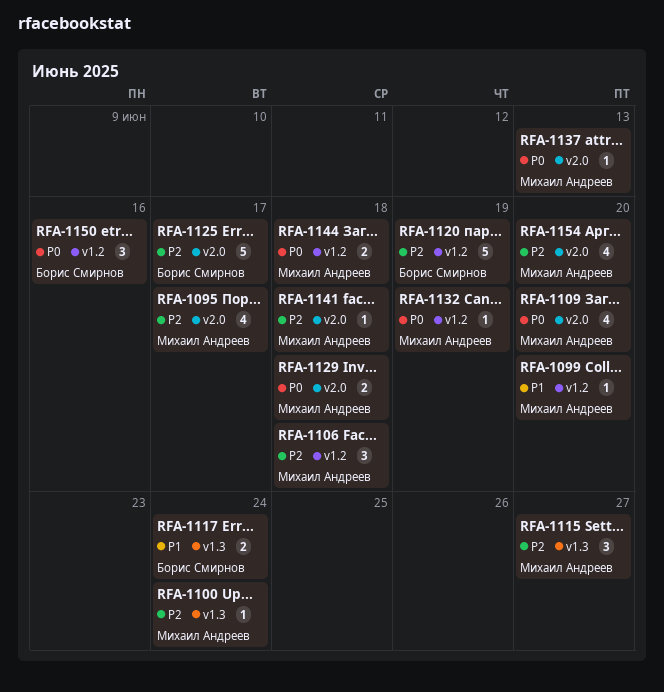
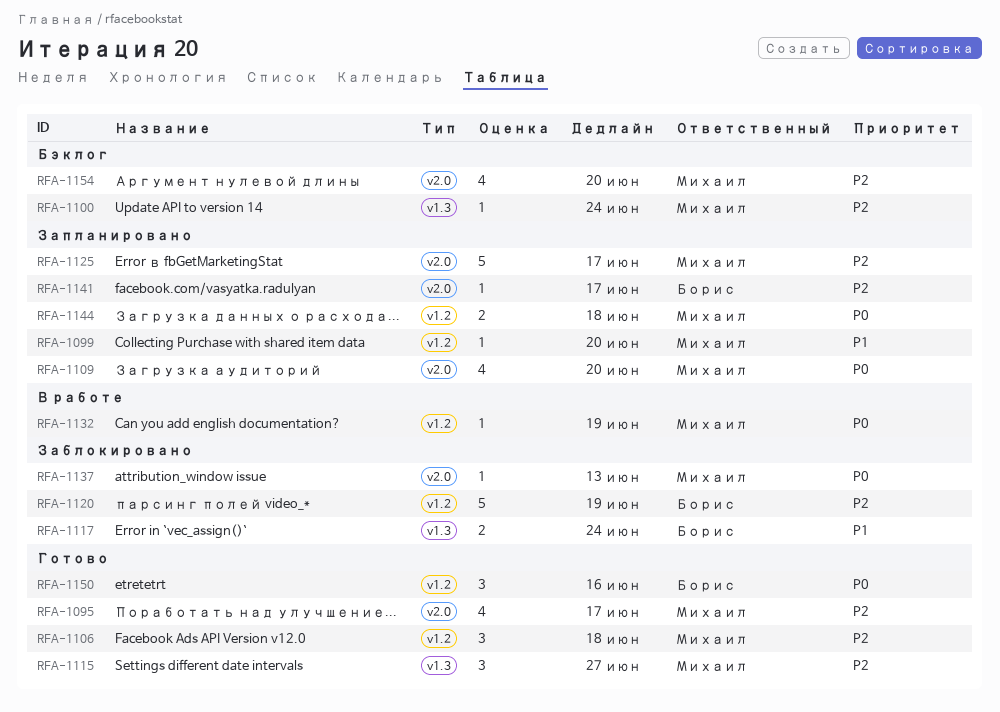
RFA-1125, owner: Борис Смирнов -> Михаил Андреев
RFA-1129: present -> none
RFA-1141, owner: Михаил Андреев -> Борис Смирнов
RFA-1141, due: Jun 18 -> Jun 17

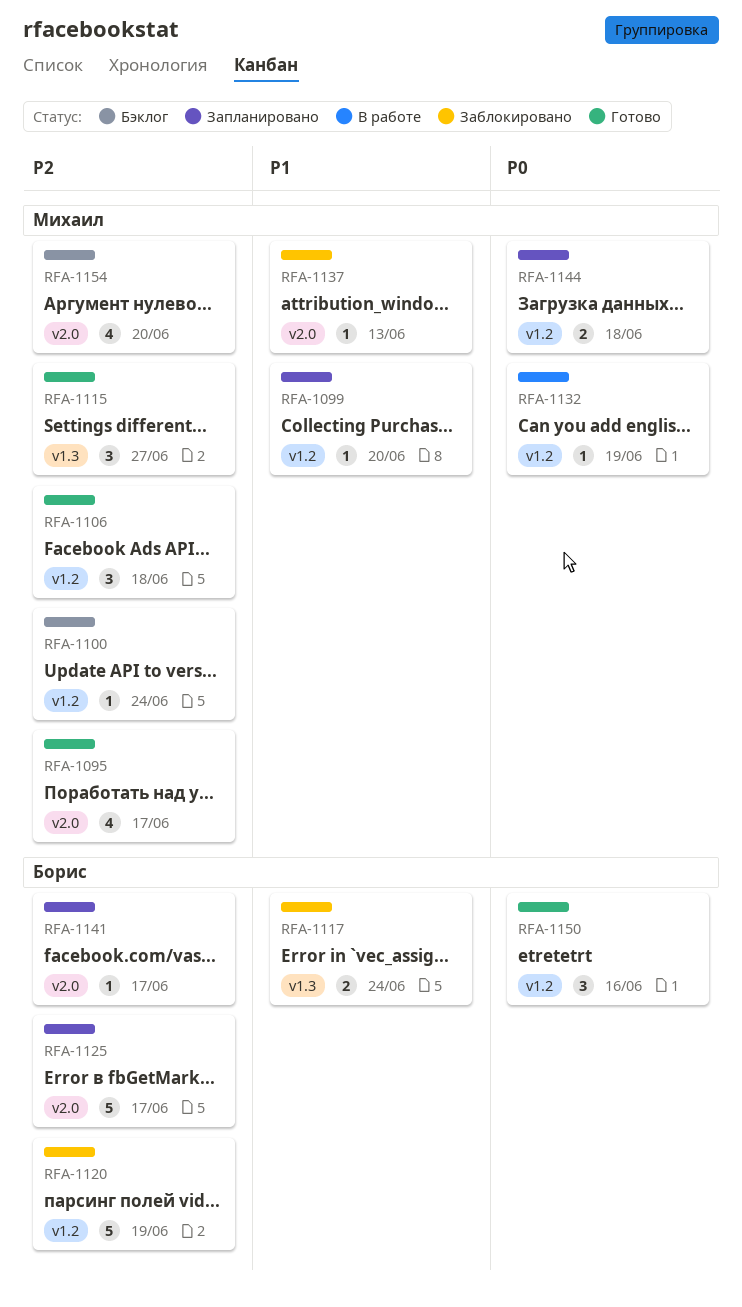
RFA-1100, label: v1.3 -> v1.2
RFA-1109: present -> none
RFA-1125, owner: Михаил -> Борис
RFA-1137, priority: P0 -> P1

